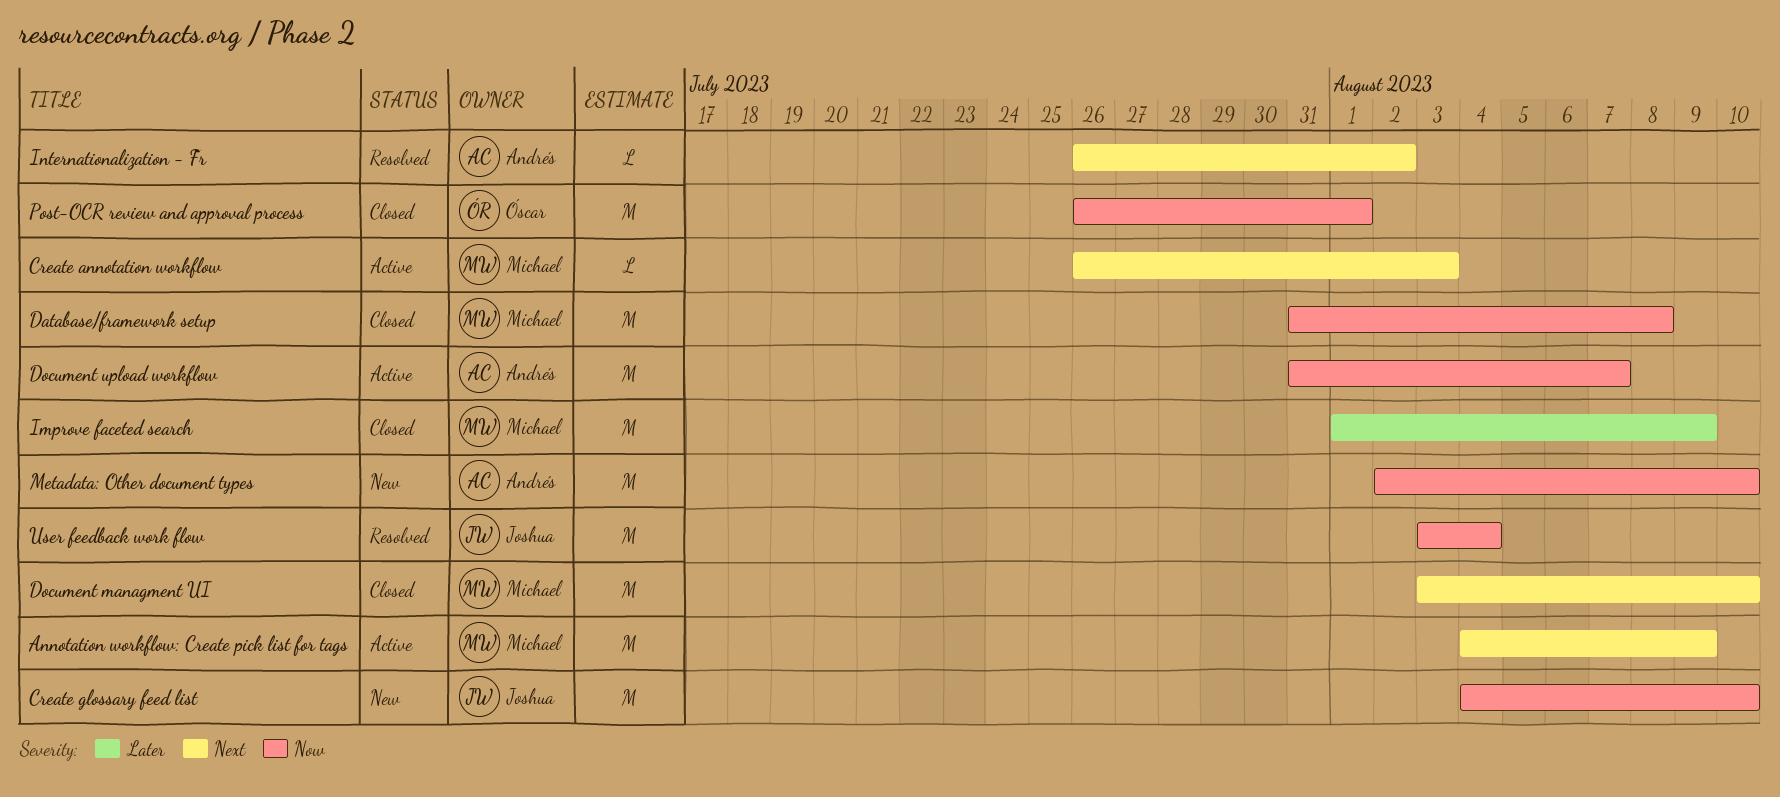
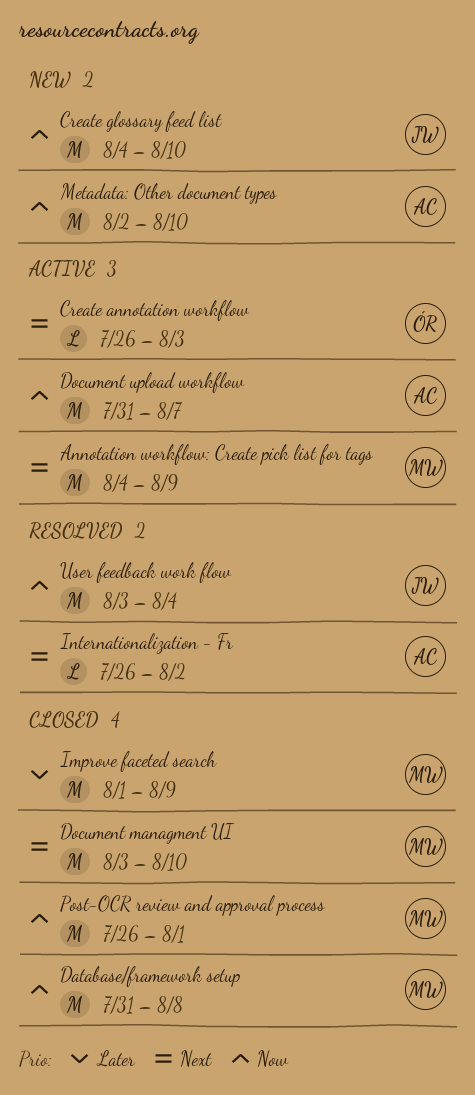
Create annotation workflow, owner: Michael -> Óscar
Post-OCR review and approval process, owner: Óscar -> Michael

